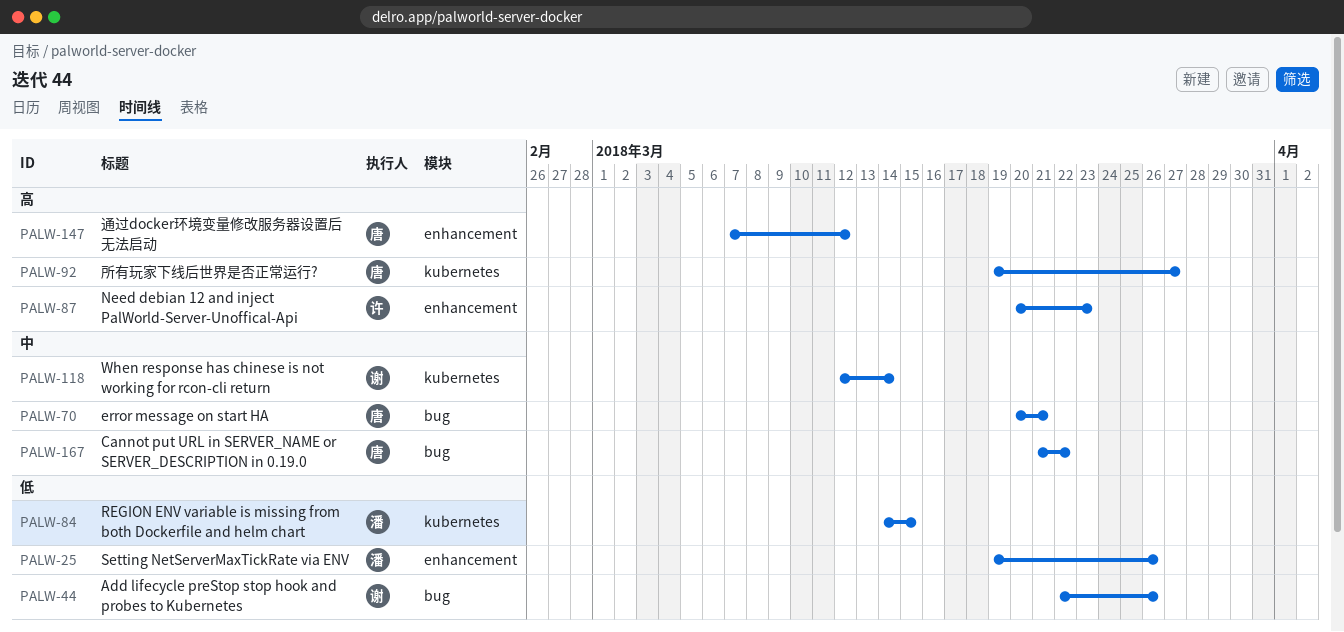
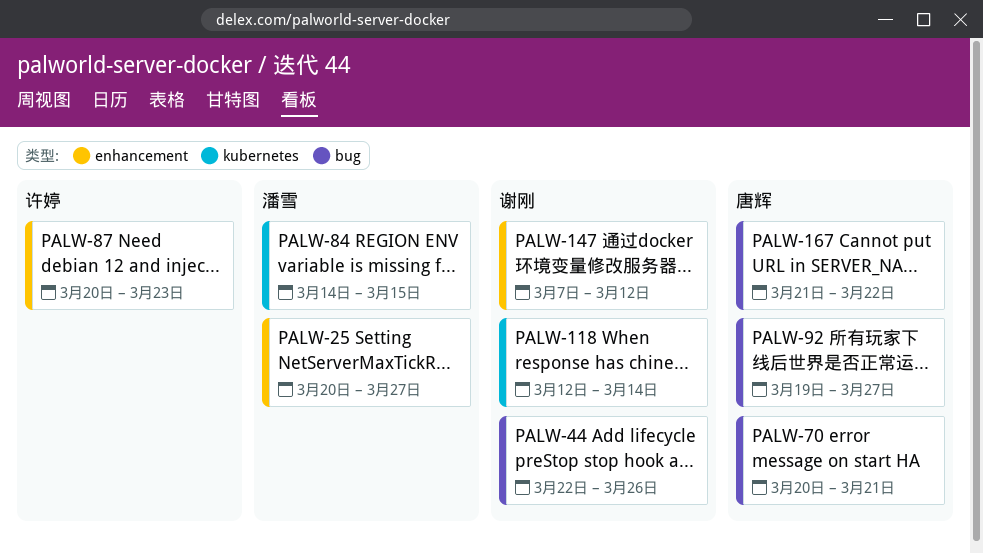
PALW-25, start: Mar 19 -> Mar 20
PALW-25, due: Mar 26 -> Mar 27
PALW-92, label: kubernetes -> bug
PALW-147, owner: 唐辉 -> 谢刚

